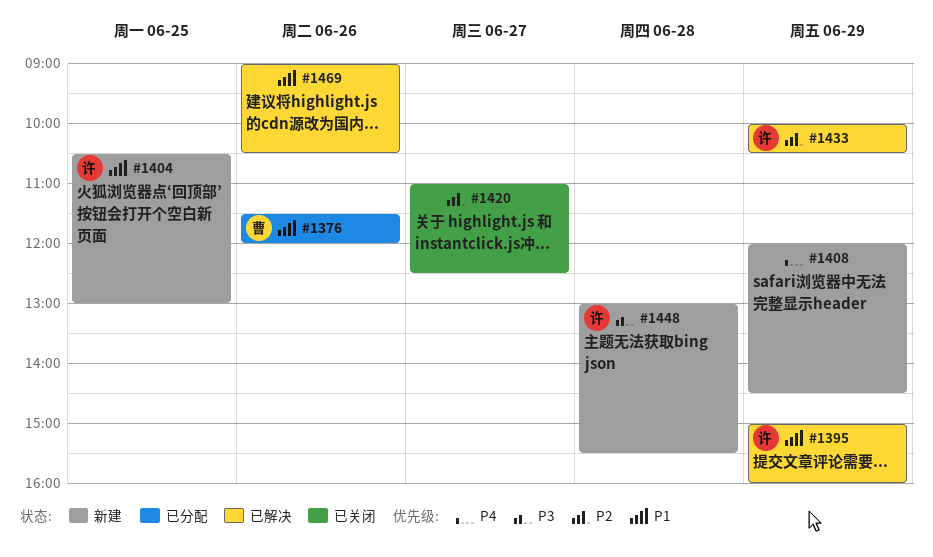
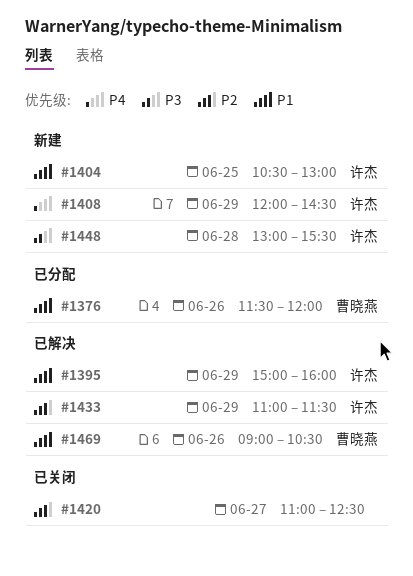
#1408, owner: none -> 许杰
#1433, begins: 10:00 -> 11:00
#1433, ends: 10:30 -> 11:30
#1469, owner: none -> 曹晓燕

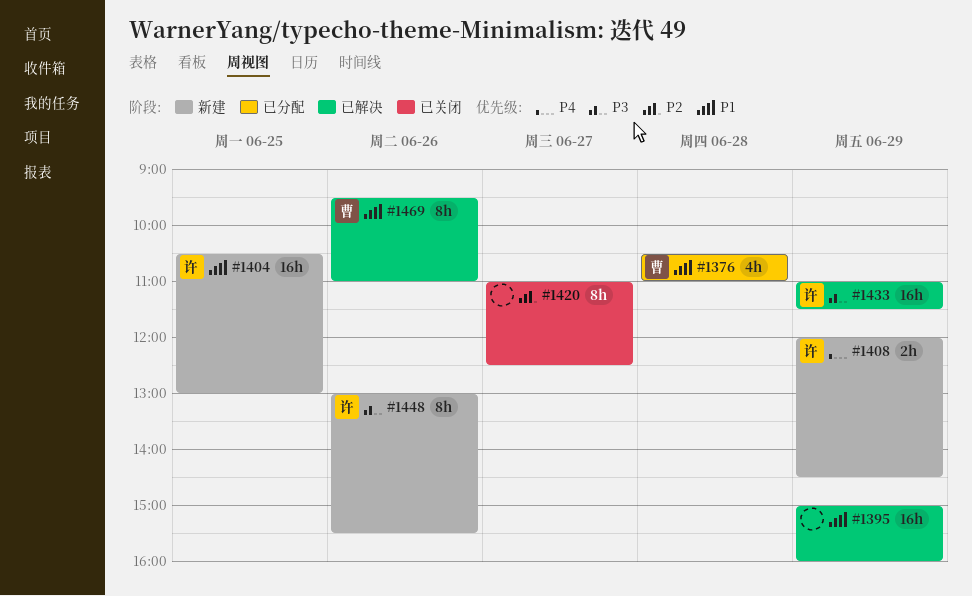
#1376, day: Jun 26 -> Jun 28
#1376, begins: 11:30 -> 10:30
#1376, ends: 12:00 -> 11:00
#1395, owner: 许杰 -> none
#1433, priority: P2 -> P3
#1448, day: Jun 28 -> Jun 26
#1469, begins: 09:00 -> 09:30
#1469, ends: 10:30 -> 11:00

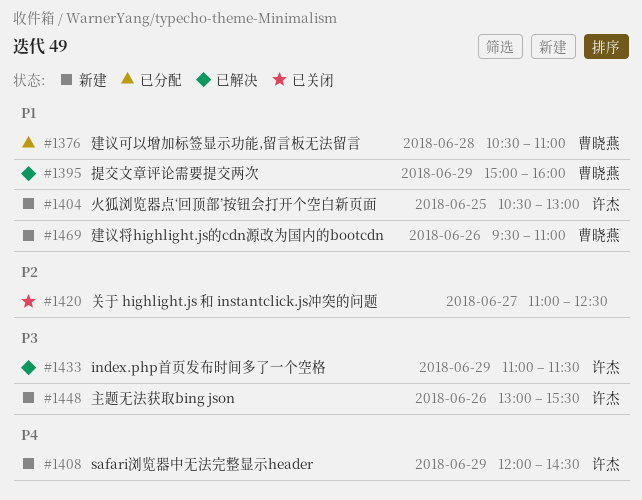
#1395, owner: none -> 曹晓燕
#1469, status: 已解决 -> 新建

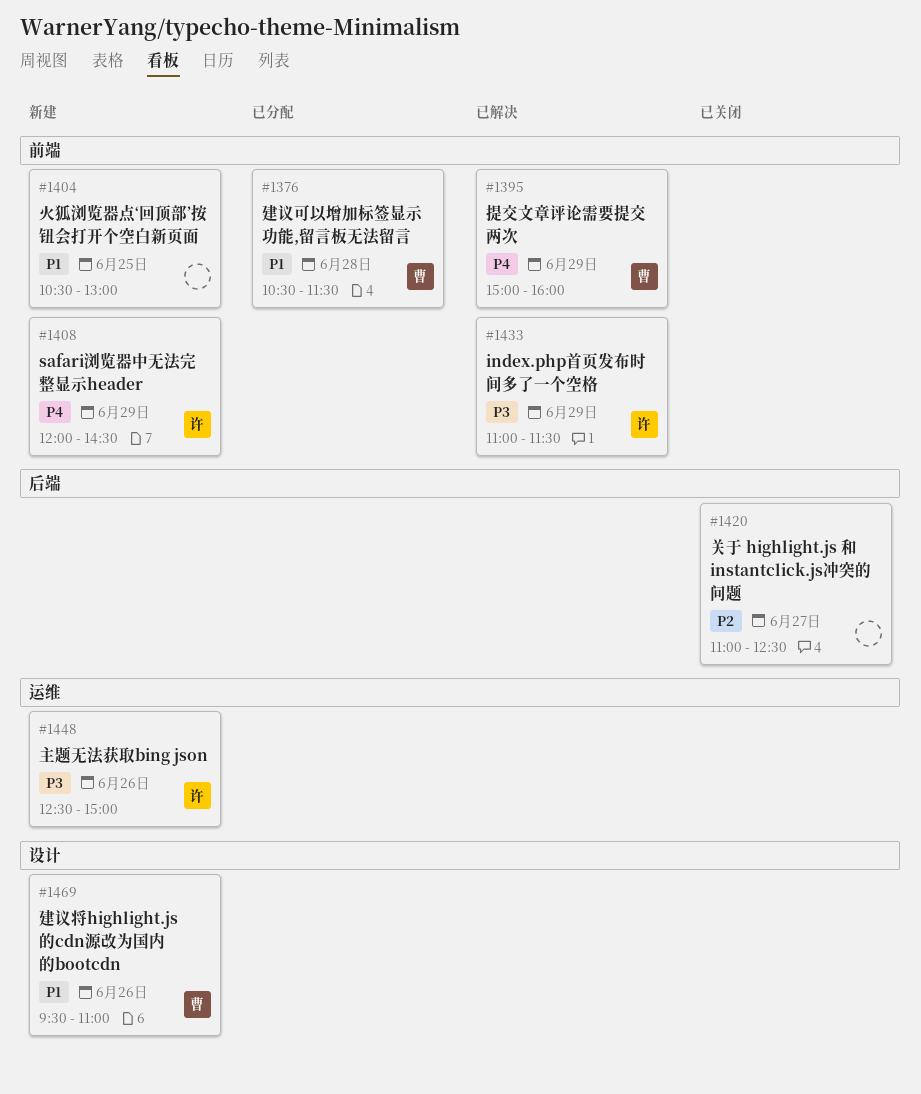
#1376, ends: 11:00 -> 11:30
#1395, priority: P1 -> P4
#1404, owner: 许杰 -> none
#1448, begins: 13:00 -> 12:30
#1448, ends: 15:30 -> 15:00

